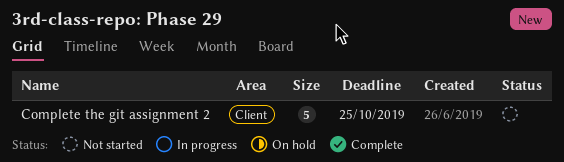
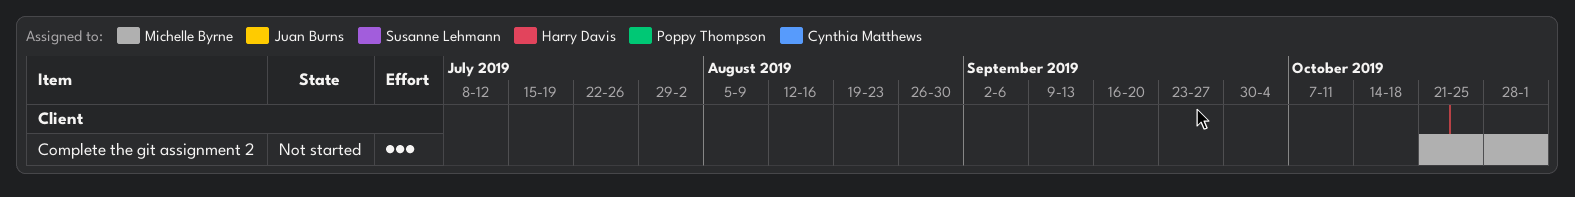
Complete the git assignment 2, estimate: 5 -> 3
Complete the git assignment 2, due: Oct 25 -> Nov 1

